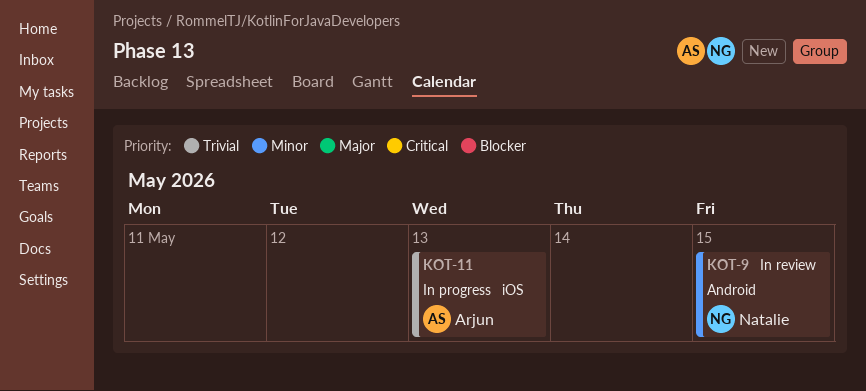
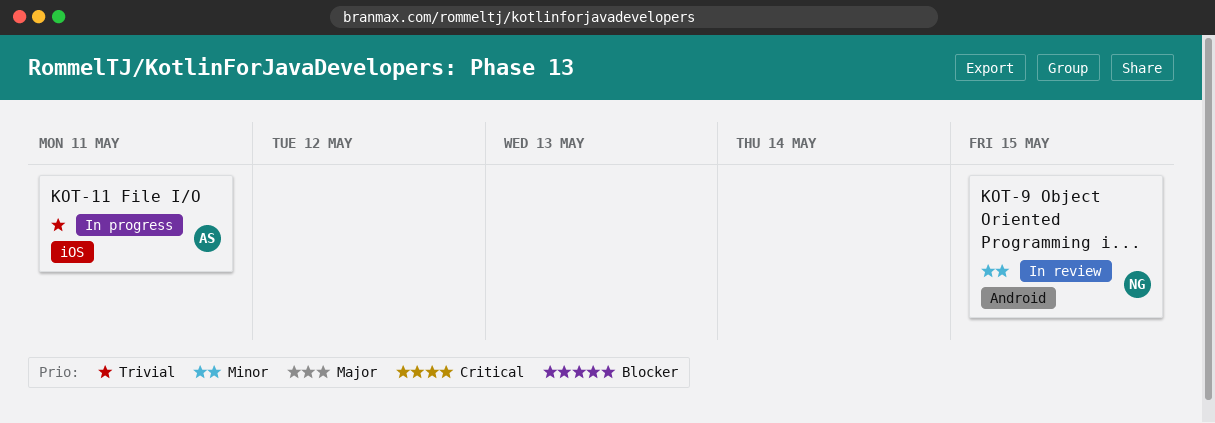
KOT-11, due: May 13 -> May 11

